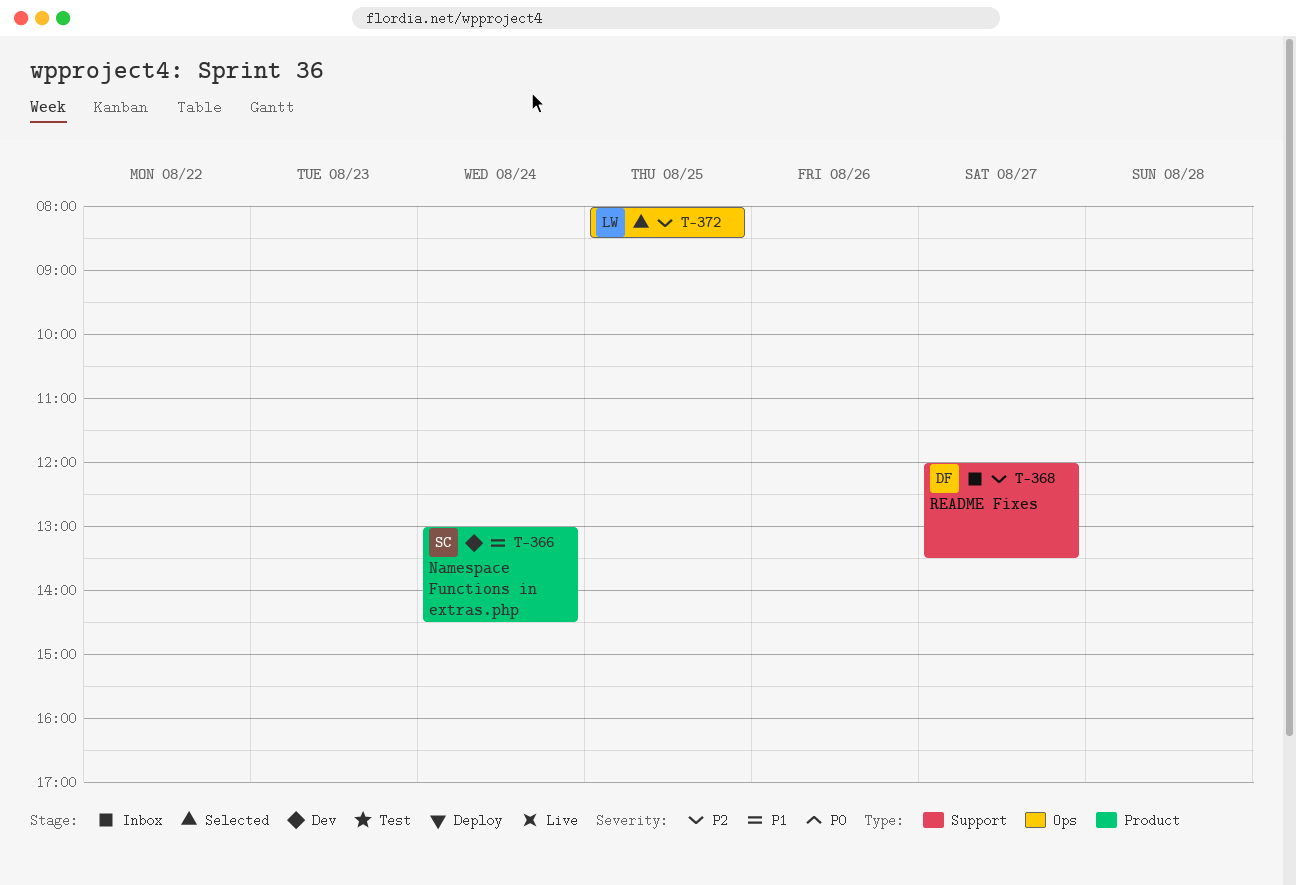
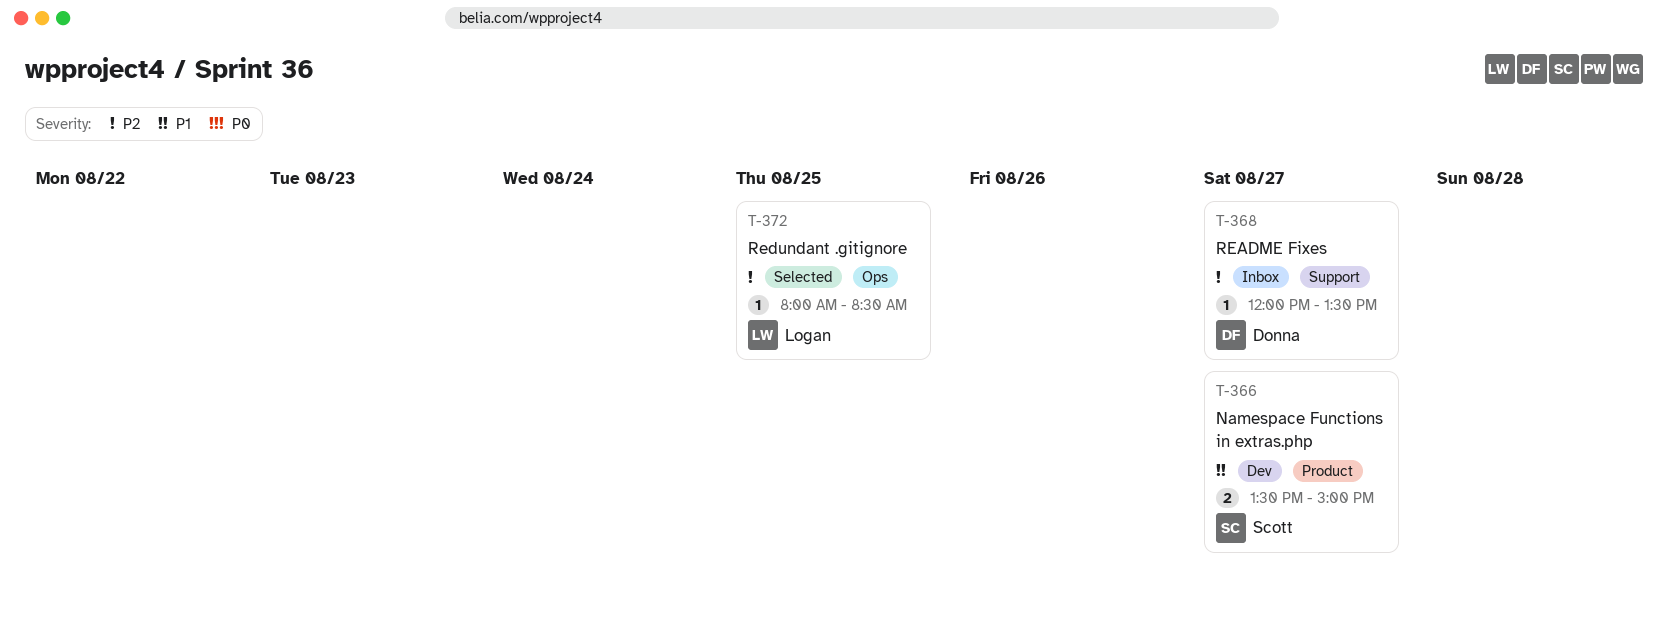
T-366, day: Aug 24 -> Aug 27
T-366, begins: 13:00 -> 13:30
T-366, ends: 14:30 -> 15:00

